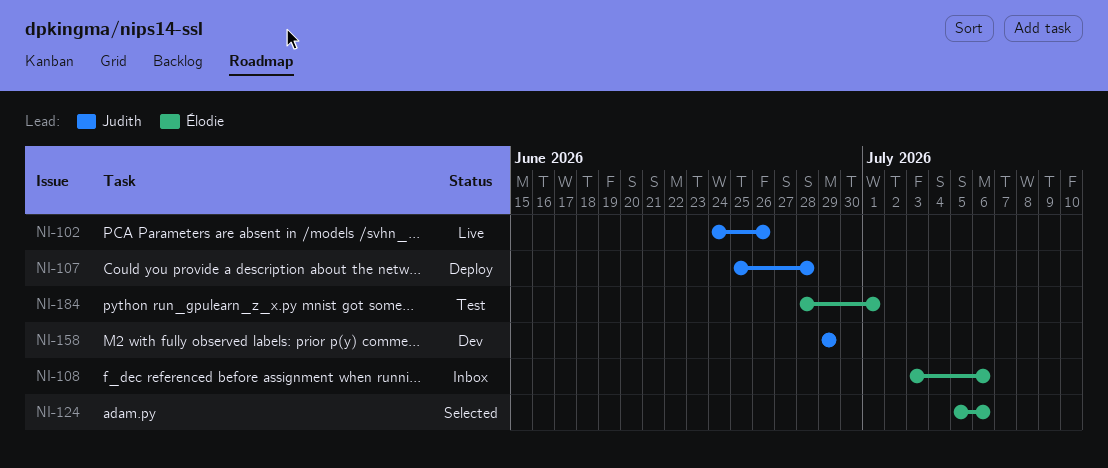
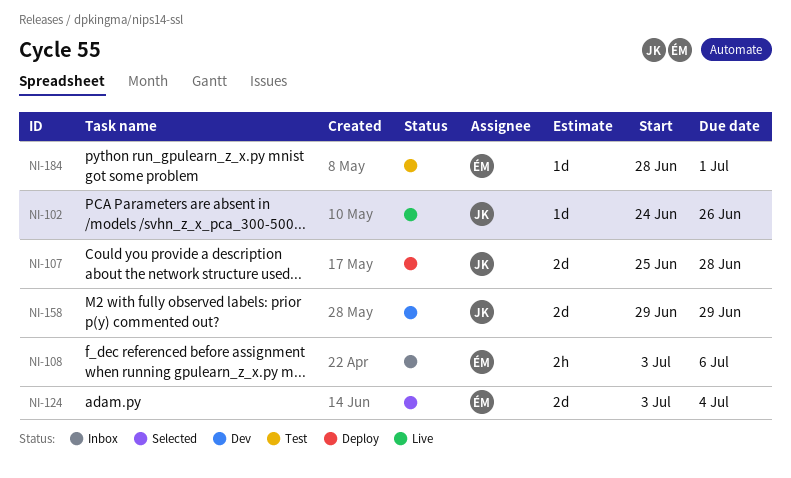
NI-124, start: Jul 5 -> Jul 3
NI-124, due: Jul 6 -> Jul 4

